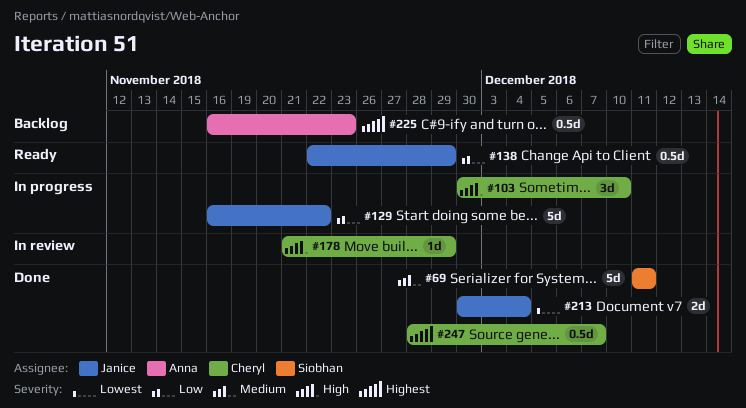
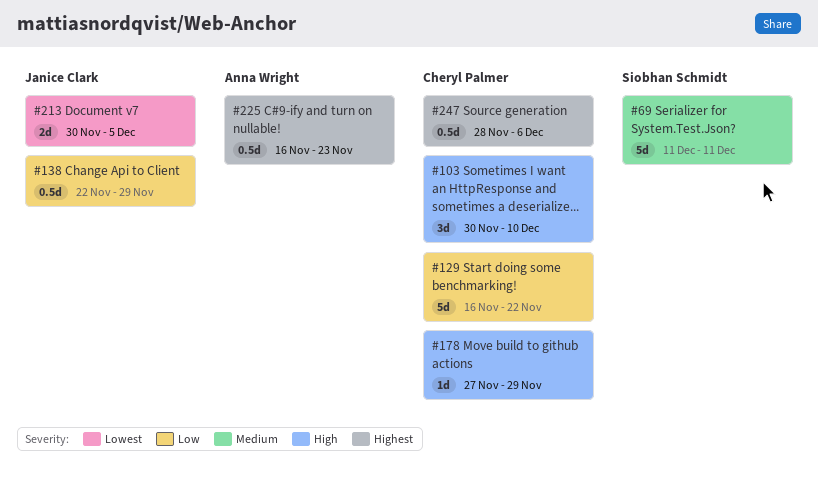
#129, owner: Janice Clark -> Cheryl Palmer
#178, start: Nov 21 -> Nov 27
#213, due: Dec 4 -> Dec 5
#247, due: Dec 7 -> Dec 6

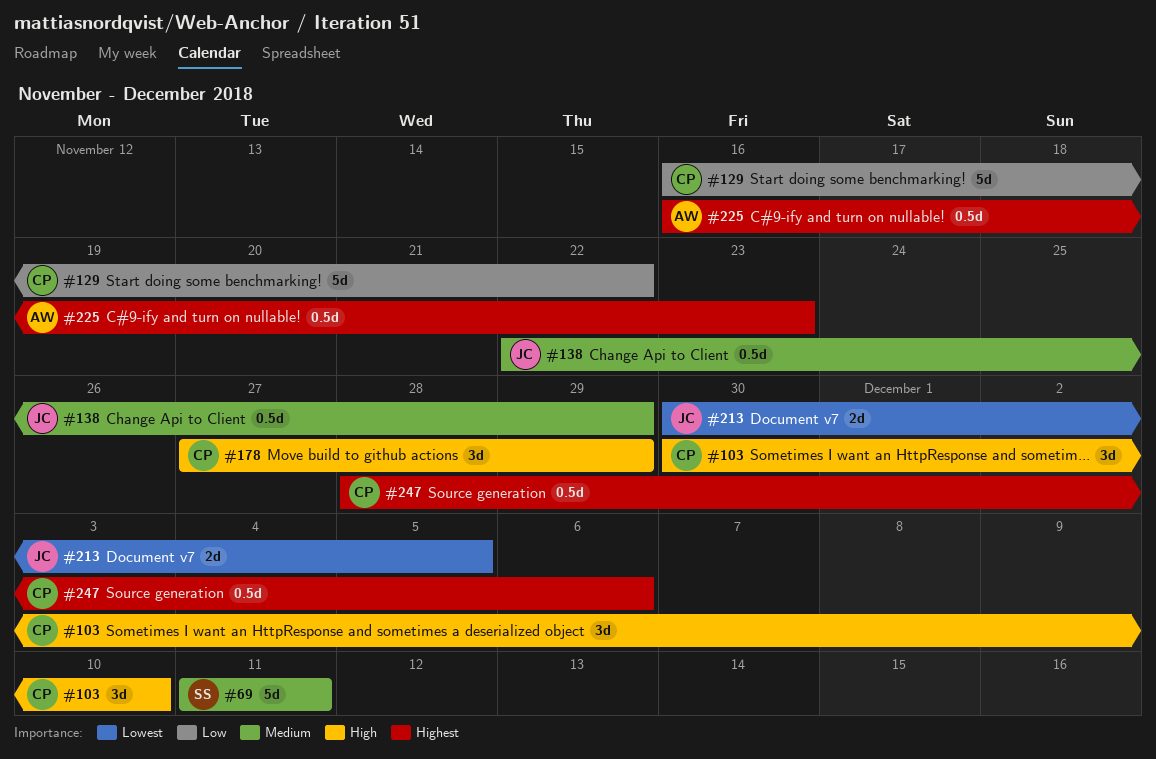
#138, priority: Low -> Medium
#178, estimate: 1d -> 3d

